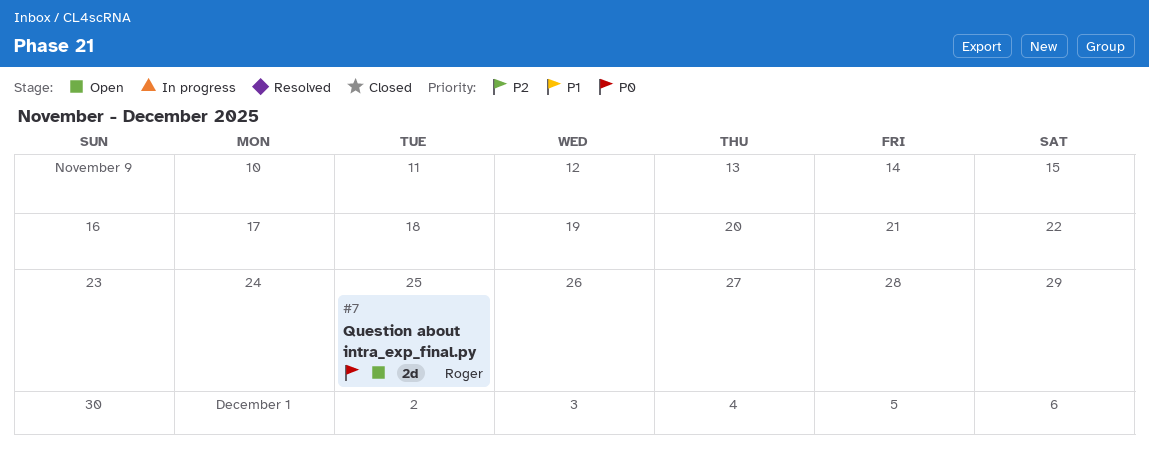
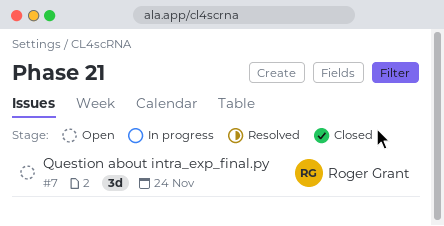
#7, estimate: 2d -> 3d
#7, due: Nov 25 -> Nov 24

